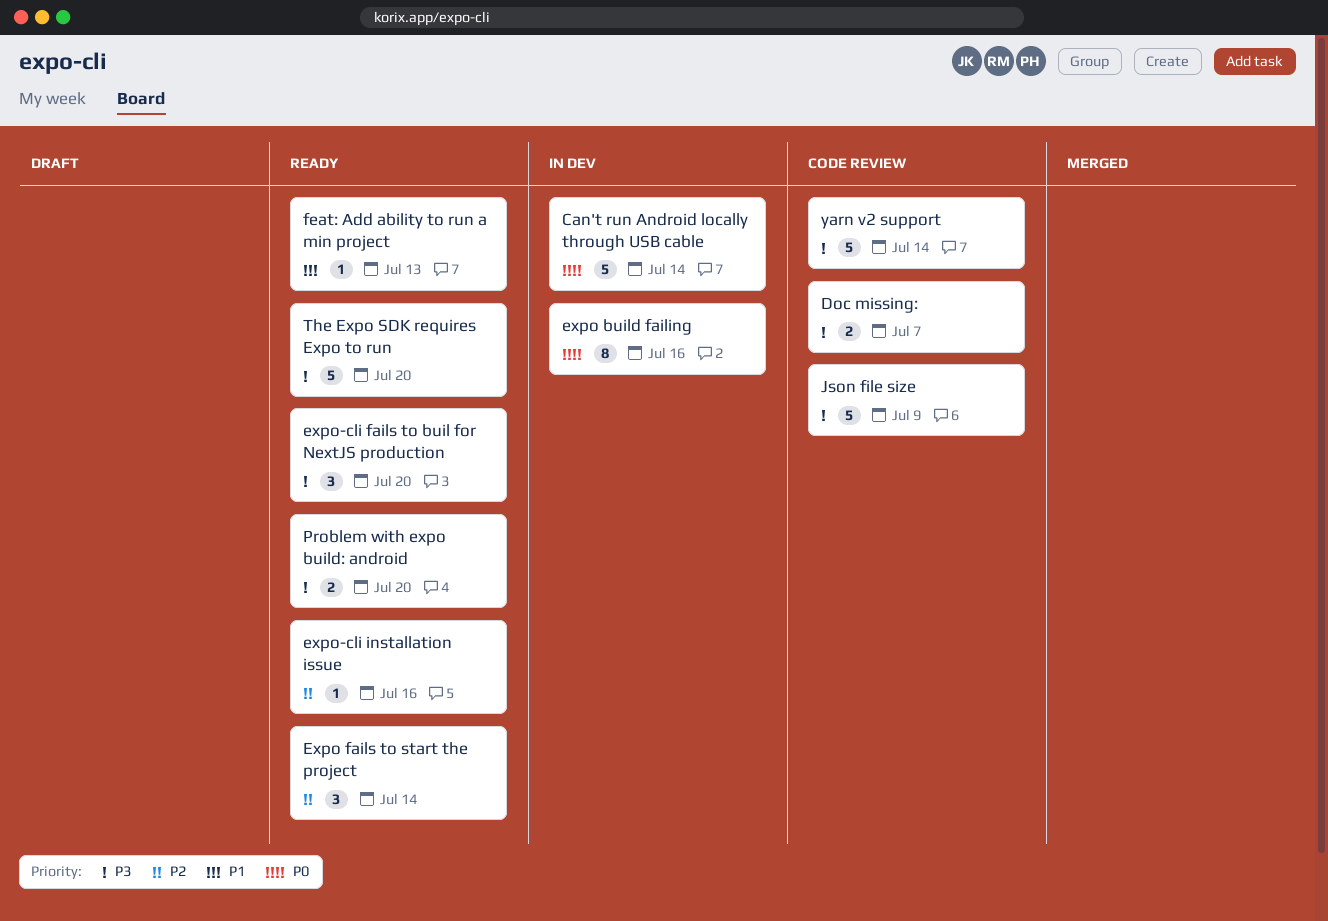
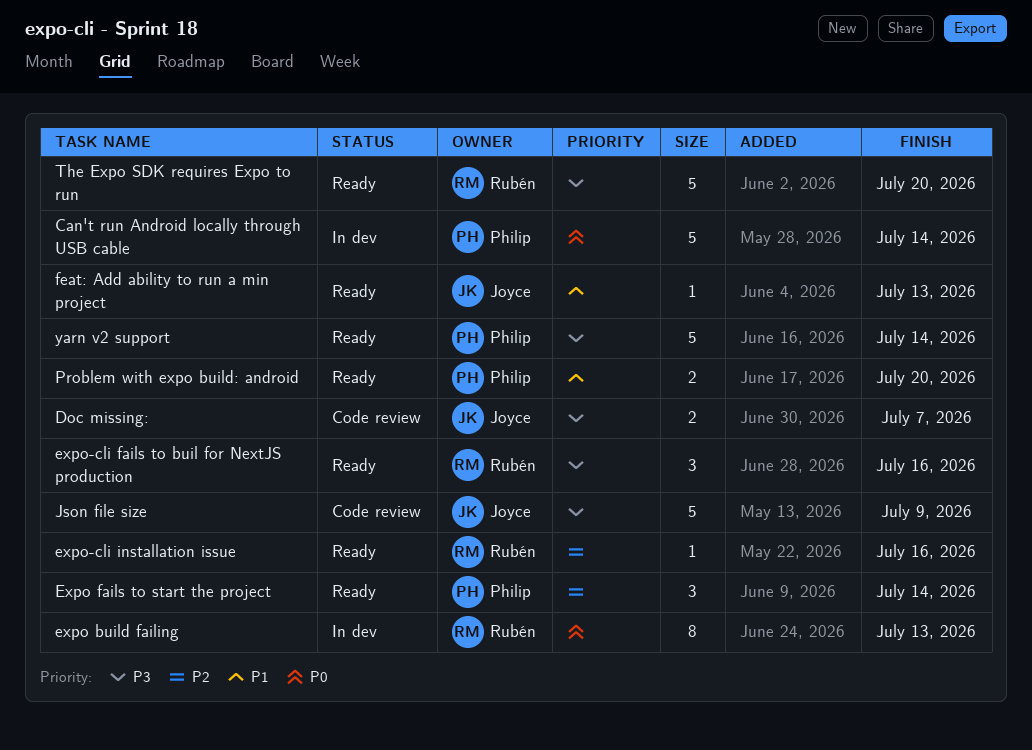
expo build failing, due: Jul 16 -> Jul 13
expo-cli fails to buil for NextJS production, due: Jul 20 -> Jul 16
Problem with expo build: android, priority: P3 -> P1
yarn v2 support, status: Code review -> Ready

